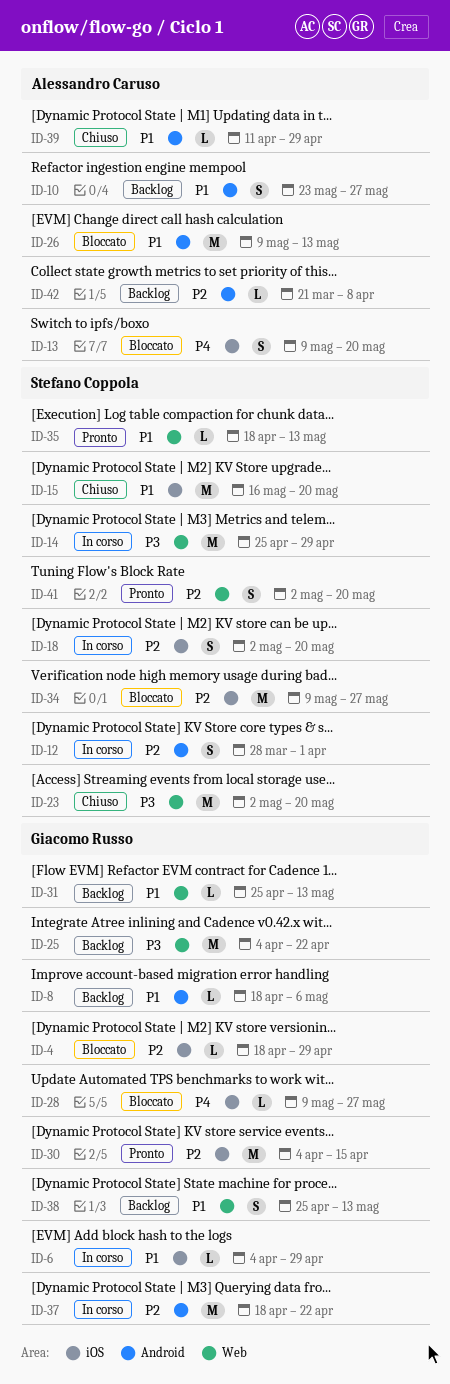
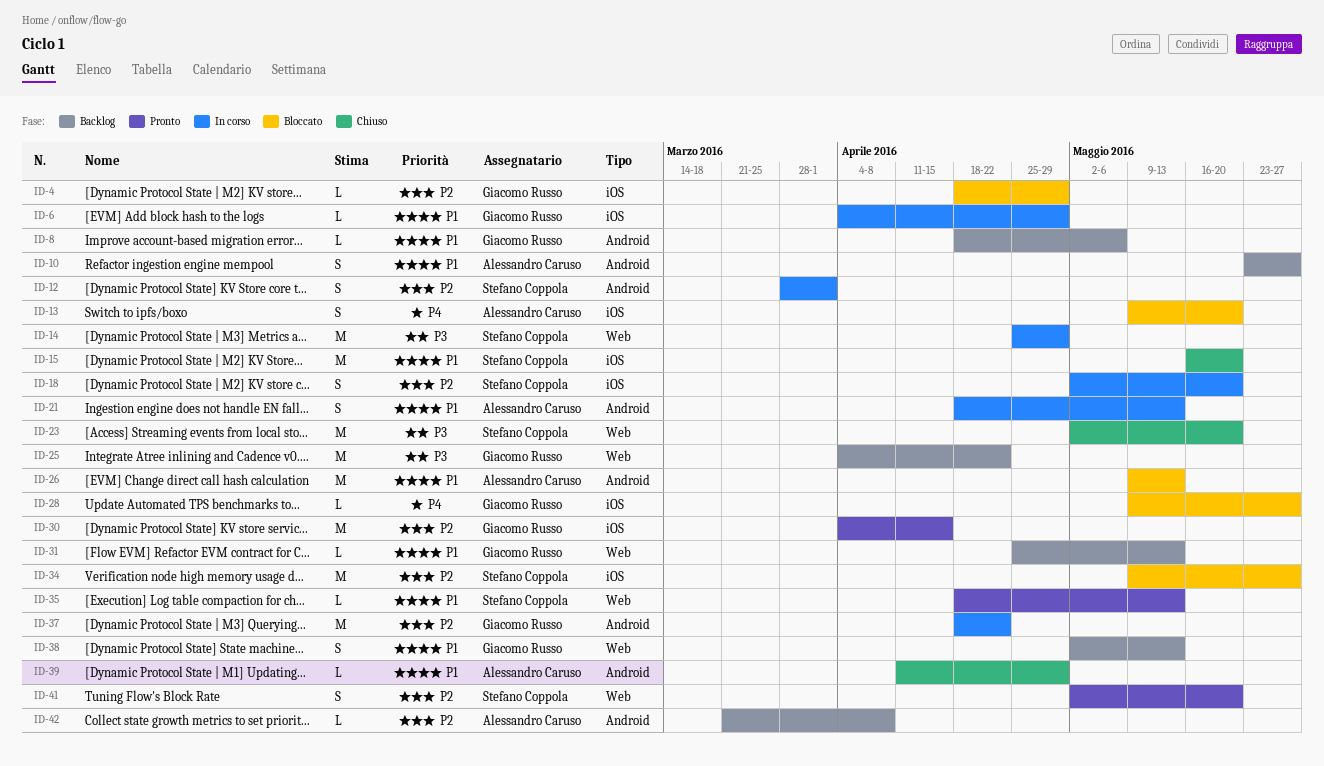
ID-21: none -> present
ID-38, start: Apr 25 -> May 2

